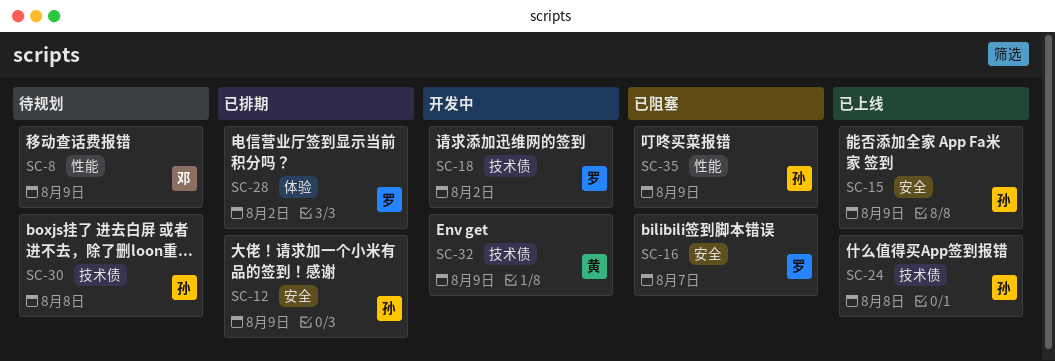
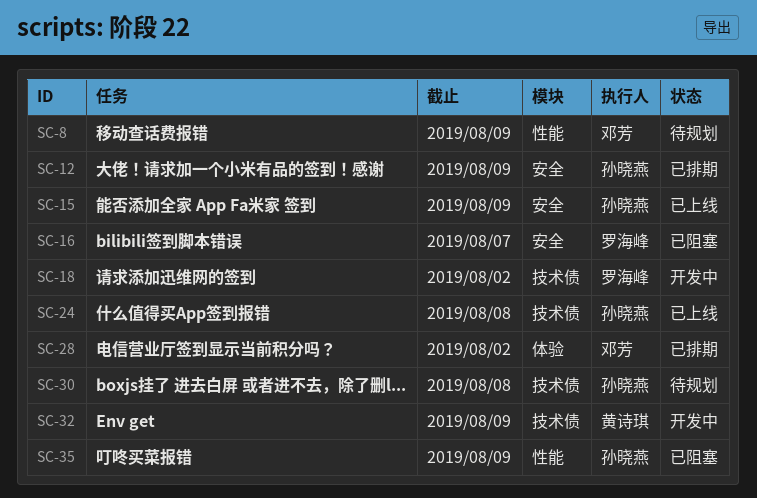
SC-28, owner: 罗海峰 -> 邓芳

